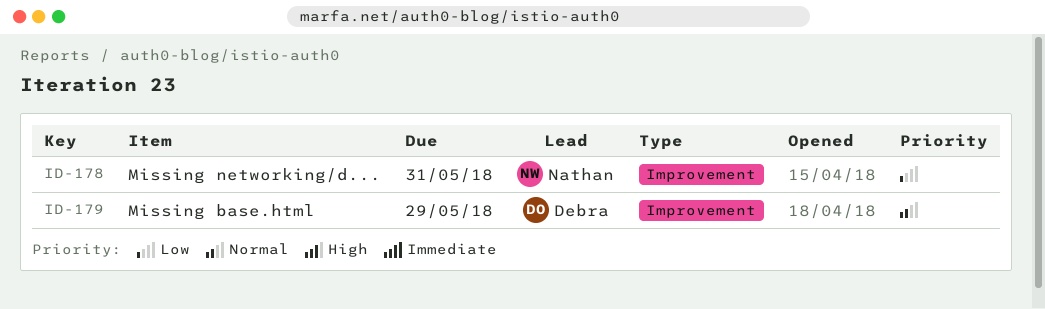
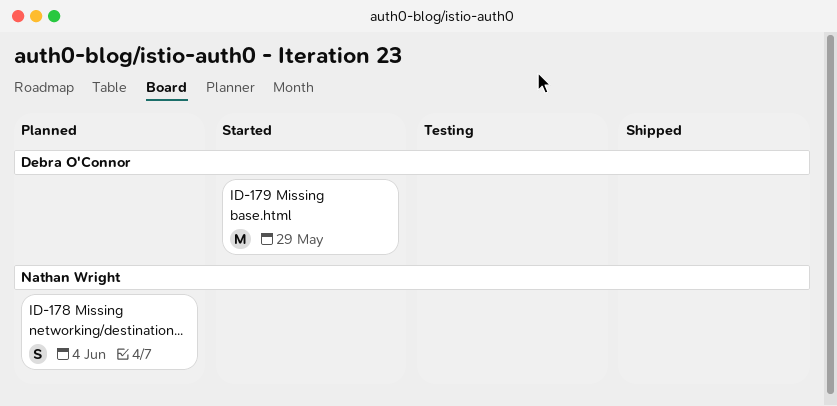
ID-178, due: May 31 -> Jun 4

